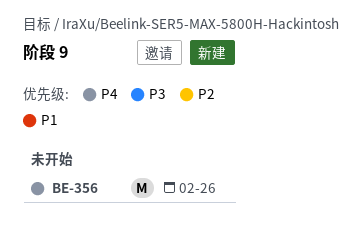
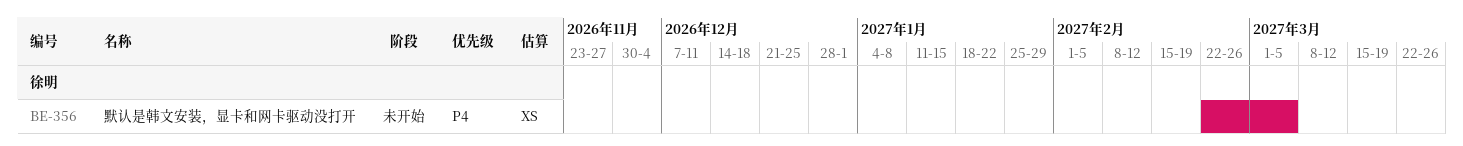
BE-356, estimate: M -> XS
BE-356, due: Feb 26 -> Mar 5

